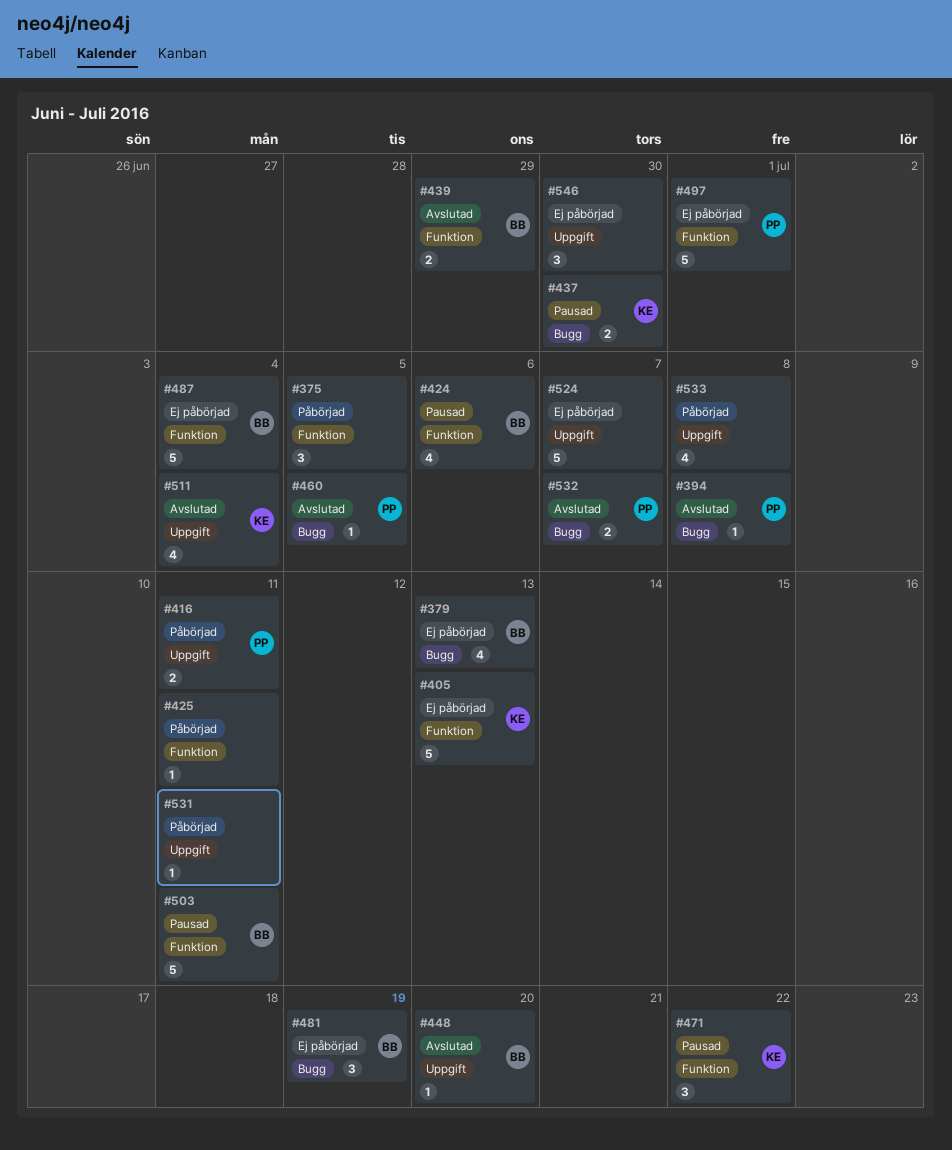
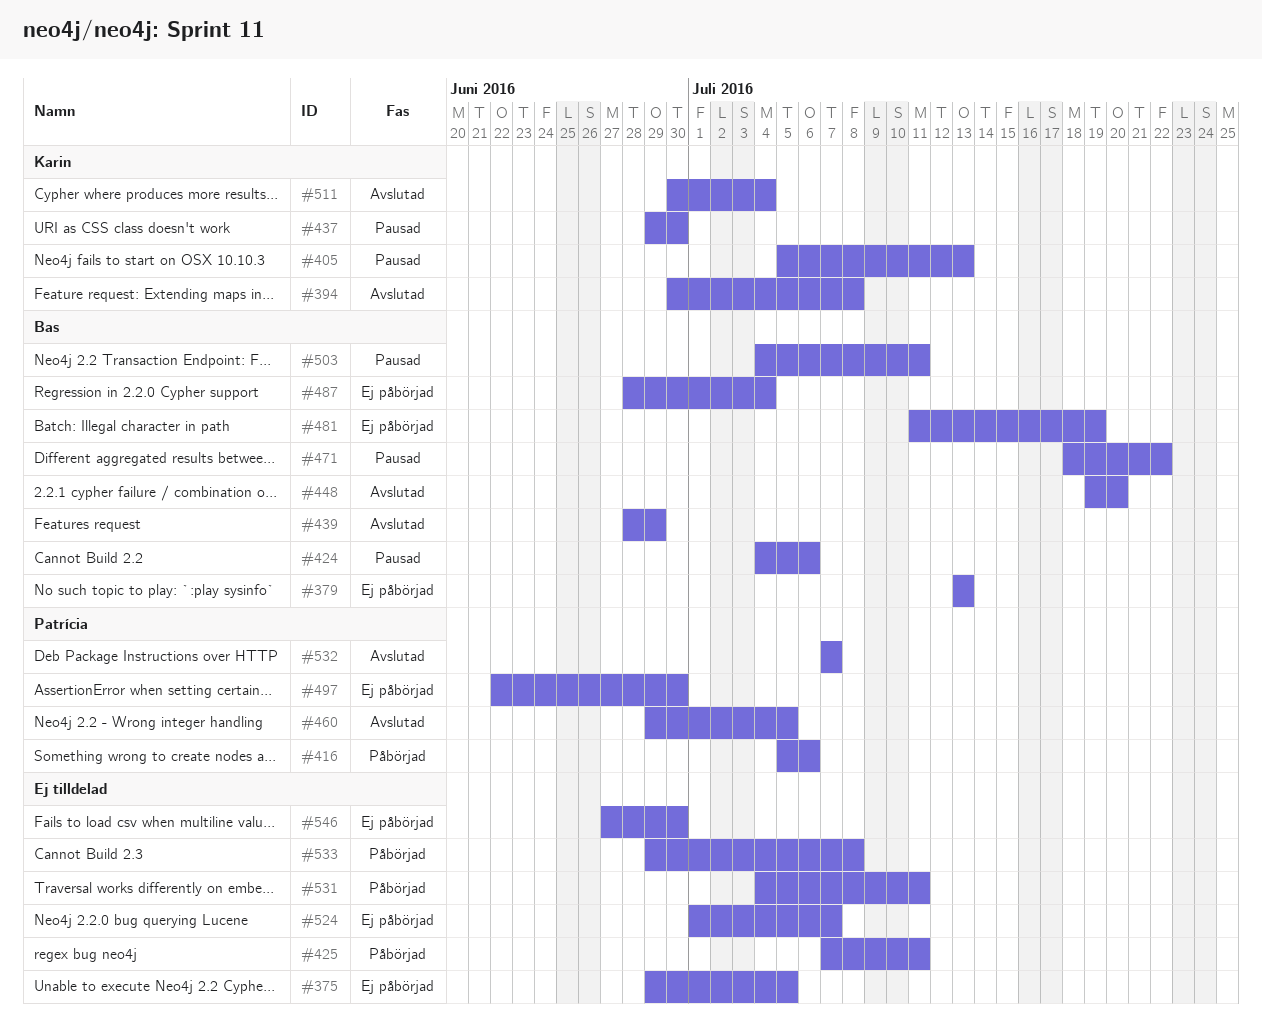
#375, status: Påbörjad -> Ej påbörjad
#394, owner: Patrícia -> Karin
#405, status: Ej påbörjad -> Pausad
#416, due: Jul 11 -> Jul 6
#471, owner: Karin -> Bas
#497, due: Jul 1 -> Jun 30

